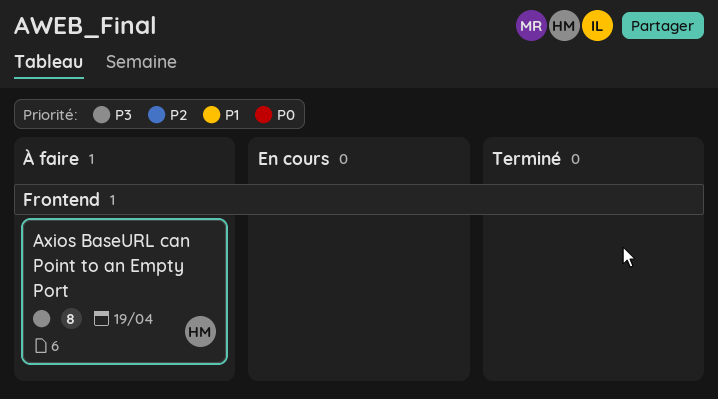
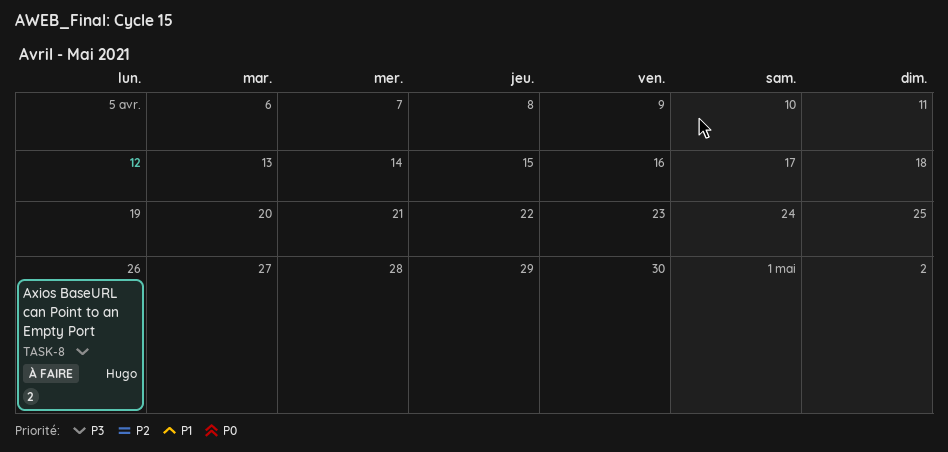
Axios BaseURL can Point to an Empty Port, estimate: 8 -> 2
Axios BaseURL can Point to an Empty Port, due: Apr 19 -> Apr 26

